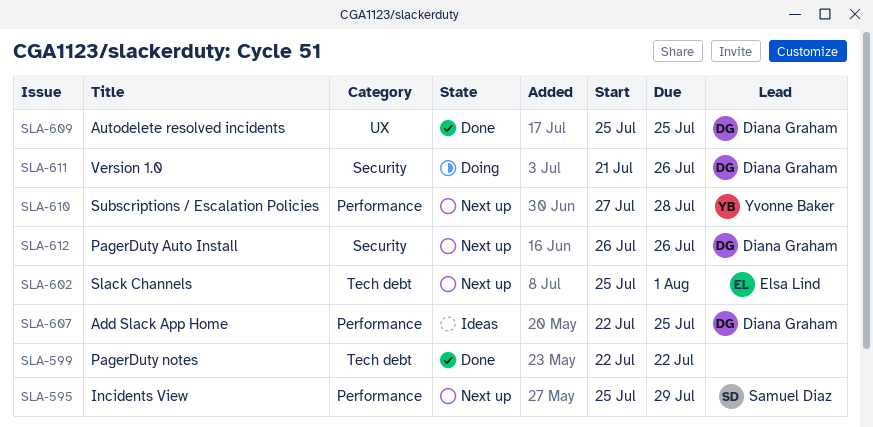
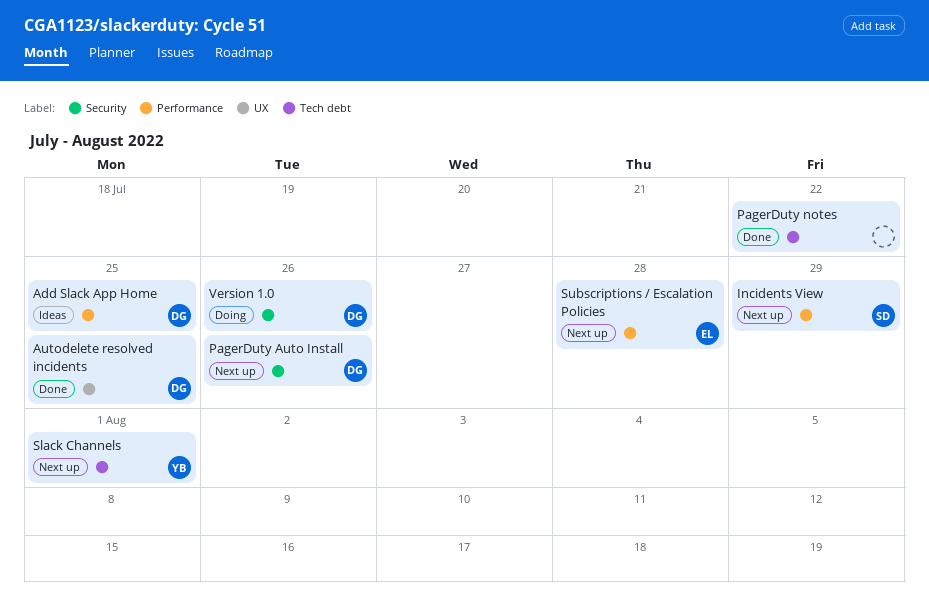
Slack Channels, owner: Elsa Lind -> Yvonne Baker
Subscriptions / Escalation Policies, owner: Yvonne Baker -> Elsa Lind

